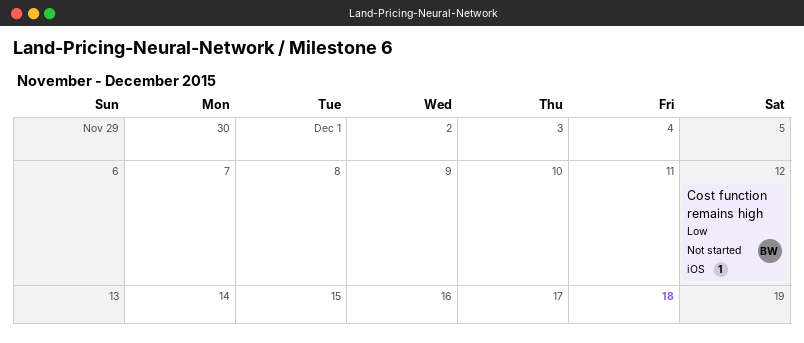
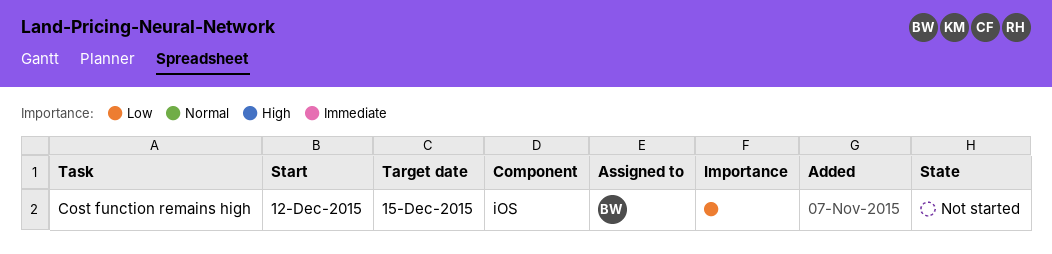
Cost function remains high, due: Dec 12 -> Dec 15

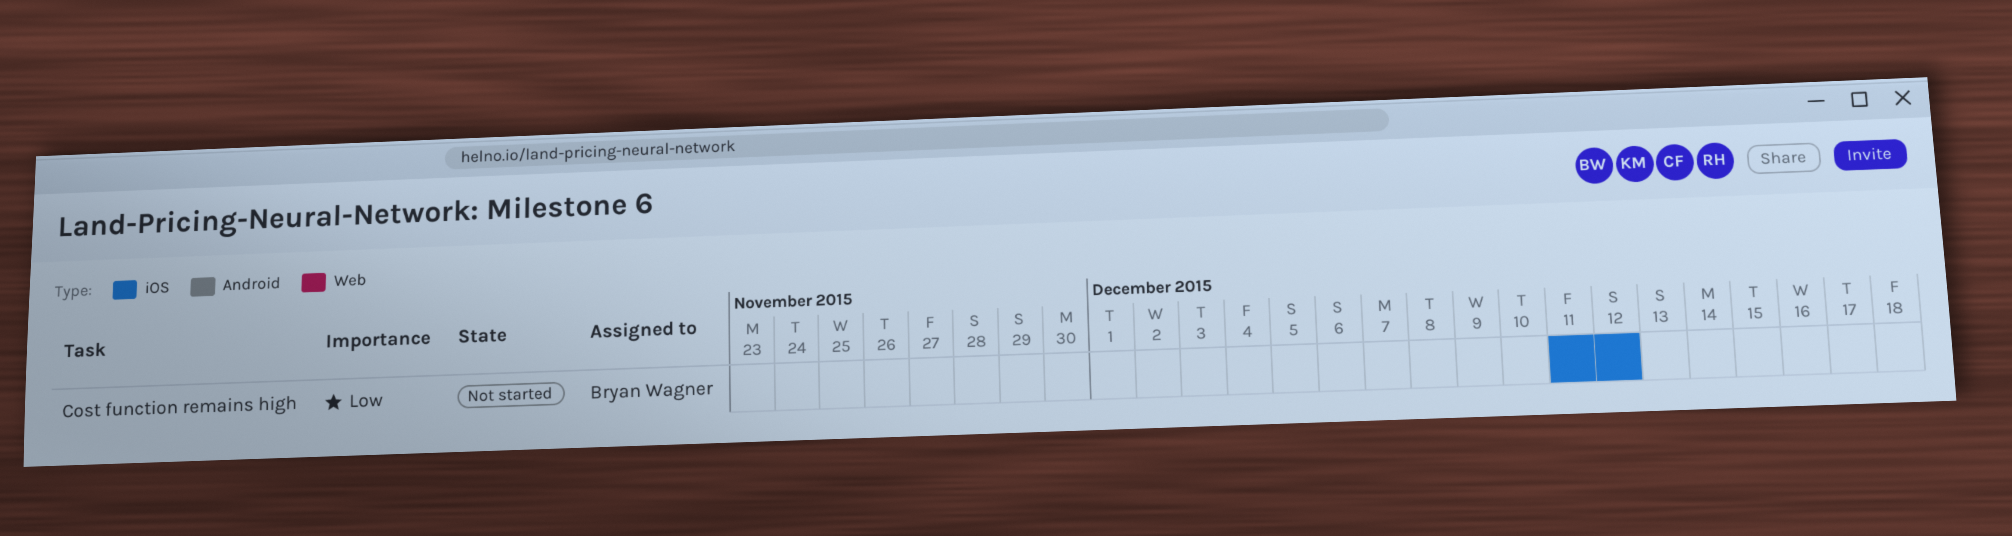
Cost function remains high, start: Dec 12 -> Dec 11
Cost function remains high, due: Dec 15 -> Dec 12

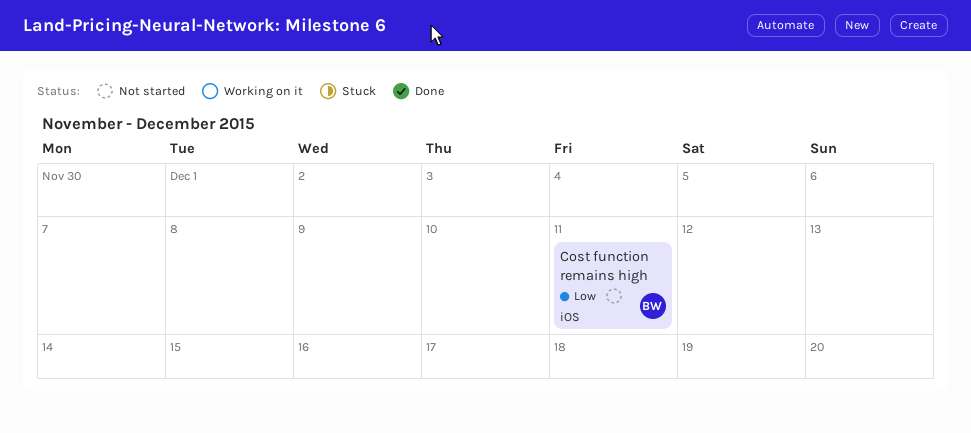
Cost function remains high, due: Dec 12 -> Dec 11

